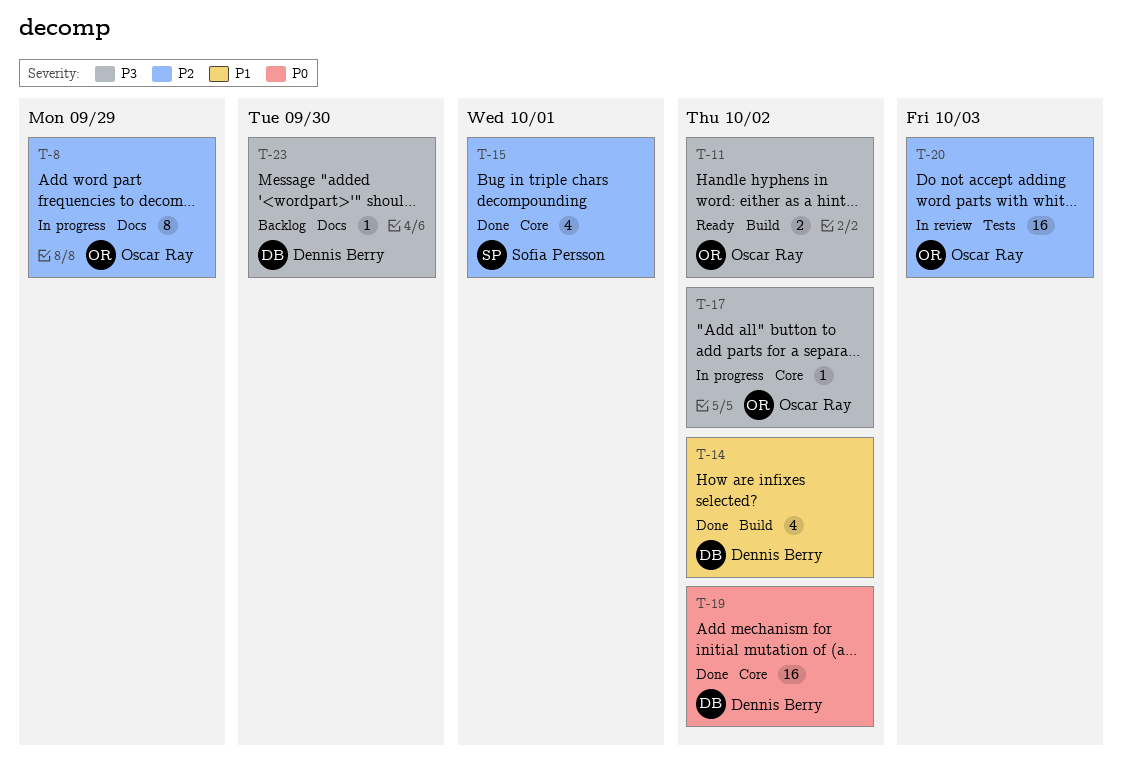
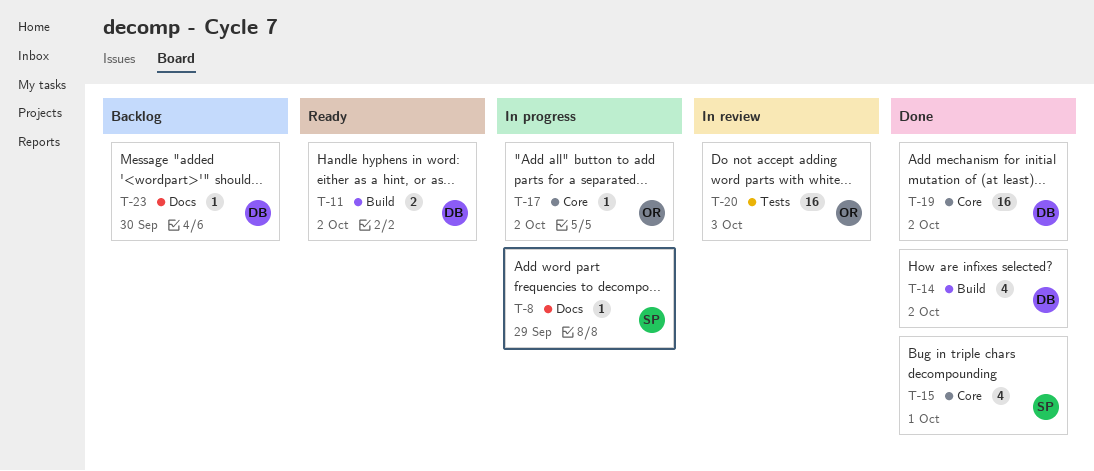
T-8, owner: Oscar Ray -> Sofia Persson
T-8, estimate: 8 -> 1
T-11, owner: Oscar Ray -> Dennis Berry

